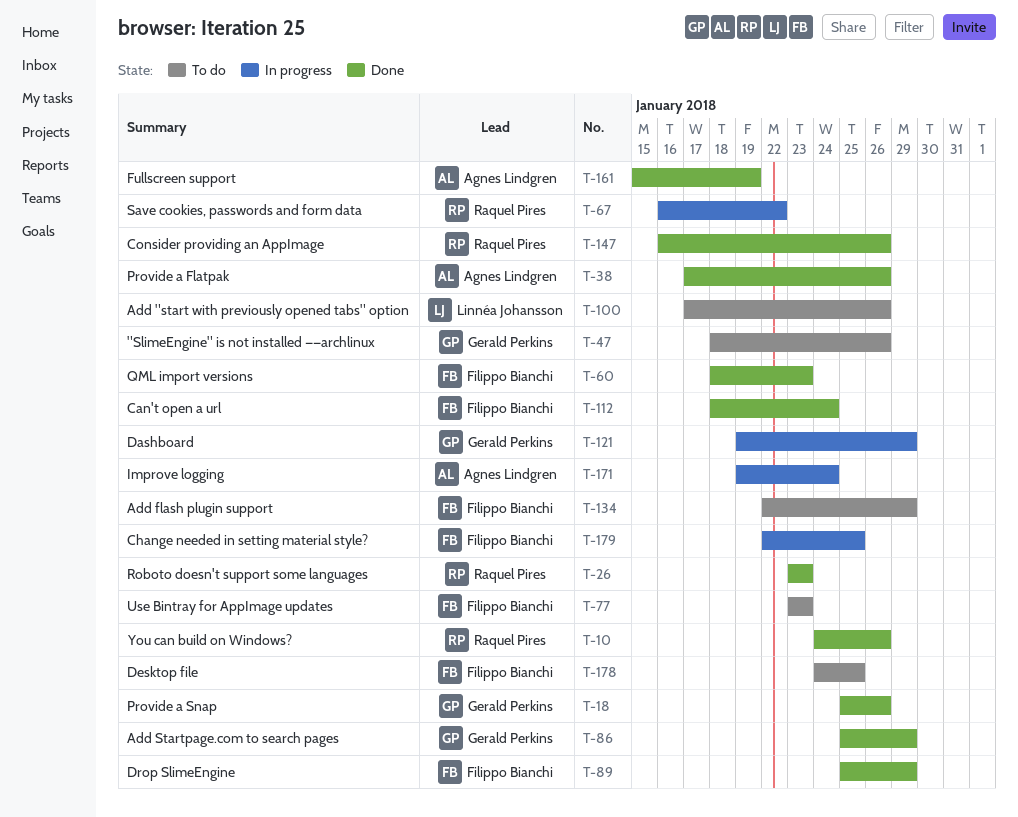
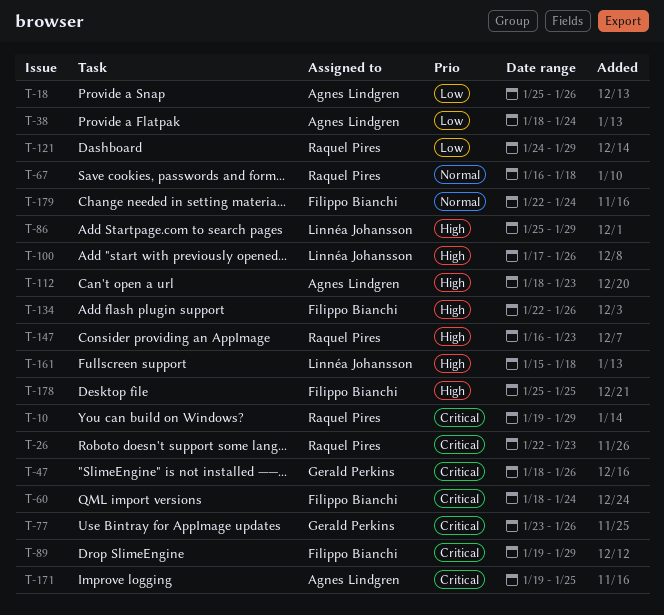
T-10, start: Jan 24 -> Jan 19
T-10, due: Jan 26 -> Jan 29
T-18, owner: Gerald Perkins -> Agnes Lindgren
T-26, start: Jan 23 -> Jan 22
T-38, start: Jan 17 -> Jan 18
T-38, due: Jan 26 -> Jan 24
T-60, due: Jan 23 -> Jan 24
T-67, due: Jan 22 -> Jan 18
T-77, owner: Filippo Bianchi -> Gerald Perkins
T-77, due: Jan 23 -> Jan 26
T-86, owner: Gerald Perkins -> Linnéa Johansson
T-89, start: Jan 25 -> Jan 19
T-112, owner: Filippo Bianchi -> Agnes Lindgren
T-112, due: Jan 24 -> Jan 23
T-121, owner: Gerald Perkins -> Raquel Pires
T-121, start: Jan 19 -> Jan 24
T-134, due: Jan 29 -> Jan 26
T-147, due: Jan 26 -> Jan 23
T-161, owner: Agnes Lindgren -> Linnéa Johansson
T-161, due: Jan 19 -> Jan 18
T-171, due: Jan 24 -> Jan 25
T-178, start: Jan 24 -> Jan 25
T-179, due: Jan 25 -> Jan 24

